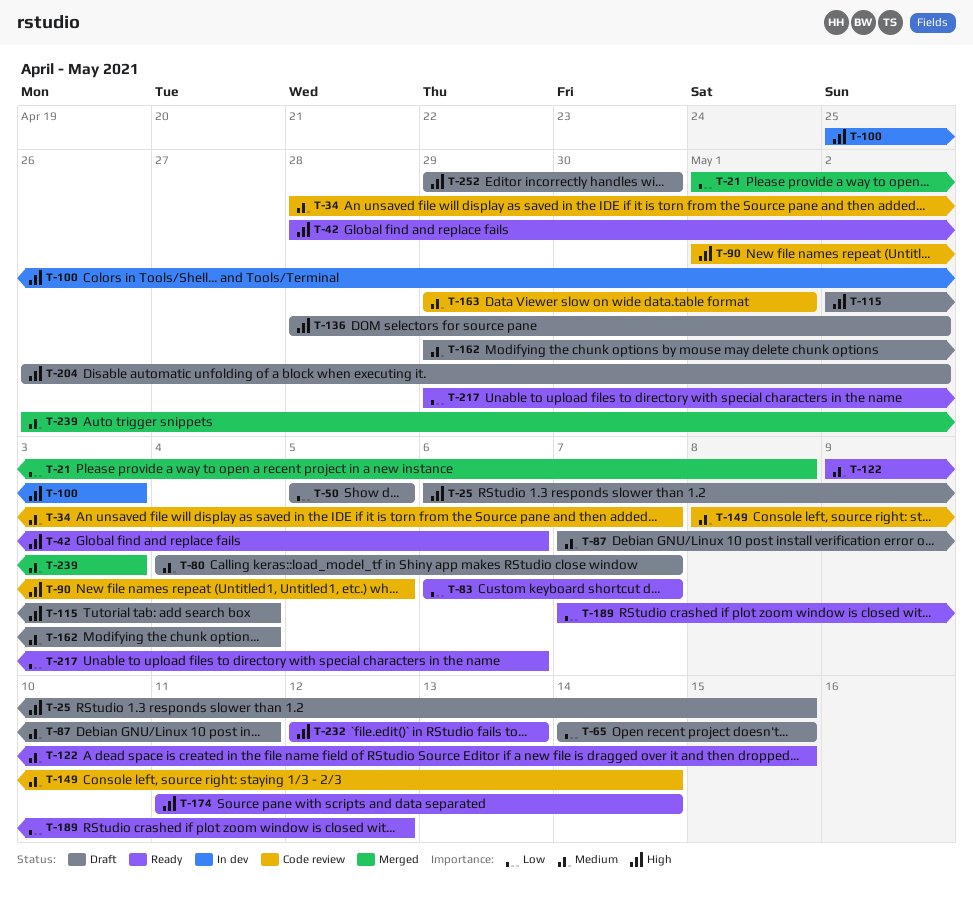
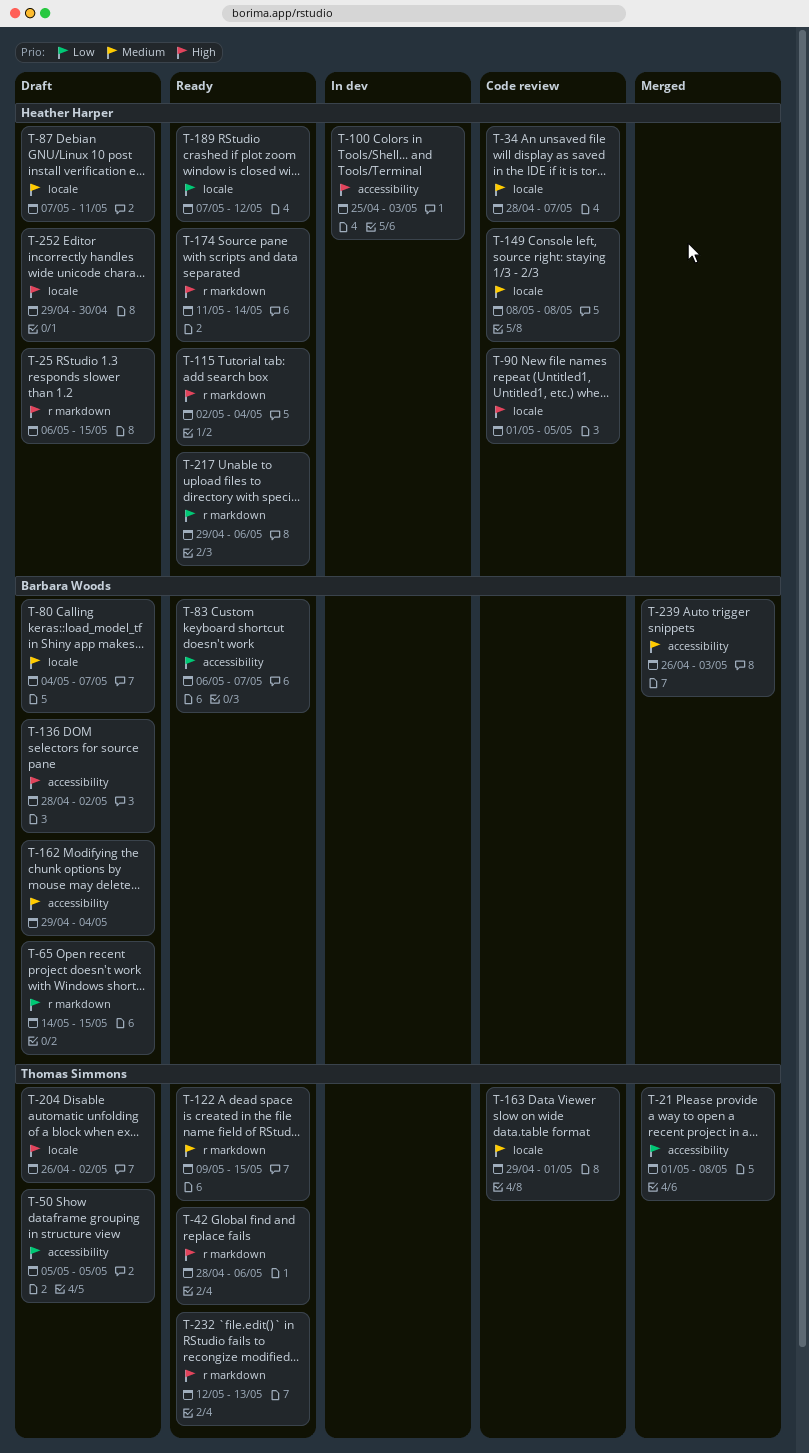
T-115, status: Draft -> Ready
T-149, due: May 14 -> May 8

